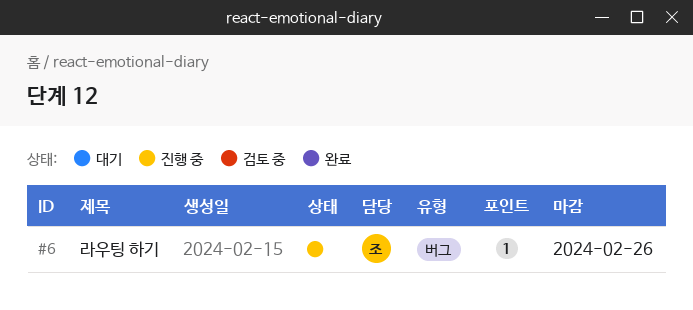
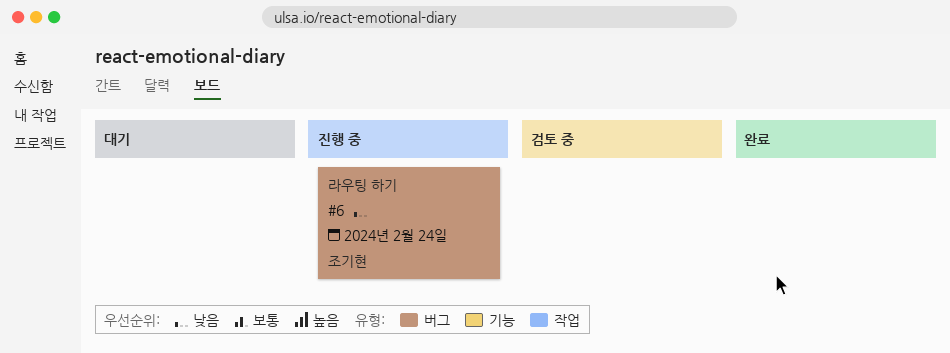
#6, due: Feb 26 -> Feb 24

